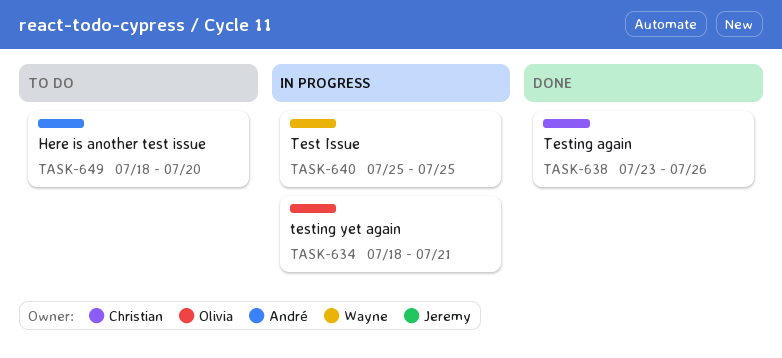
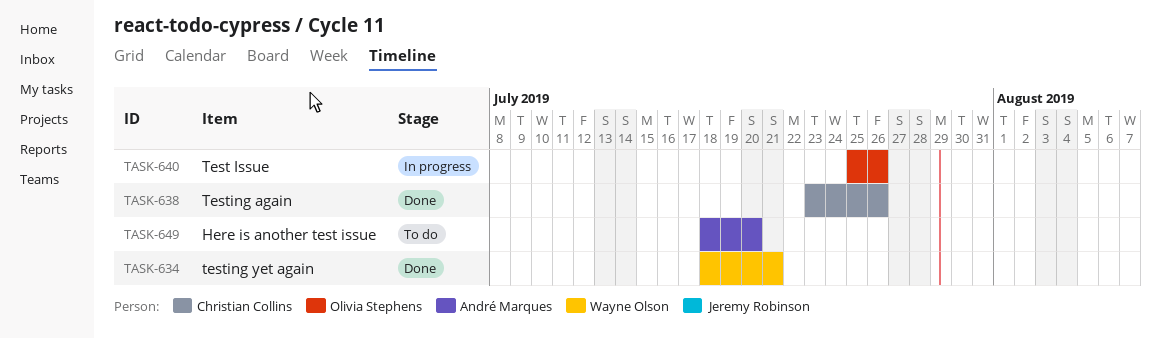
TASK-634, status: In progress -> Done
TASK-634, owner: Olivia Stephens -> Wayne Olson
TASK-640, owner: Wayne Olson -> Olivia Stephens
TASK-640, due: Jul 25 -> Jul 26

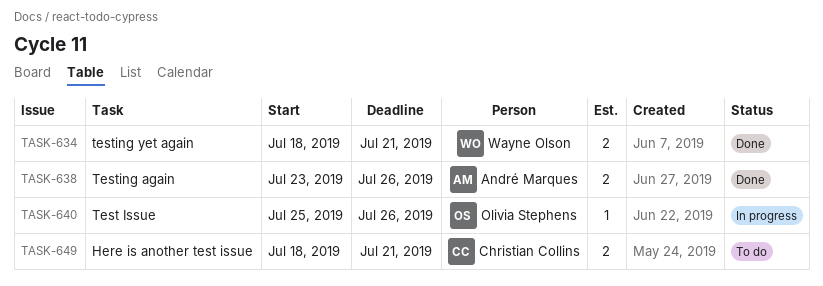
TASK-638, owner: Christian Collins -> André Marques
TASK-649, owner: André Marques -> Christian Collins
TASK-649, due: Jul 20 -> Jul 21

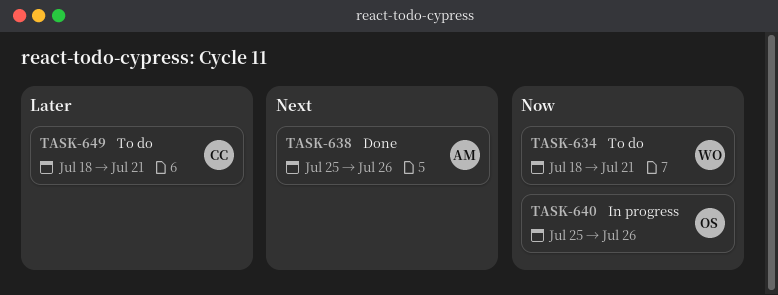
TASK-634, status: Done -> To do
TASK-638, start: Jul 23 -> Jul 25

